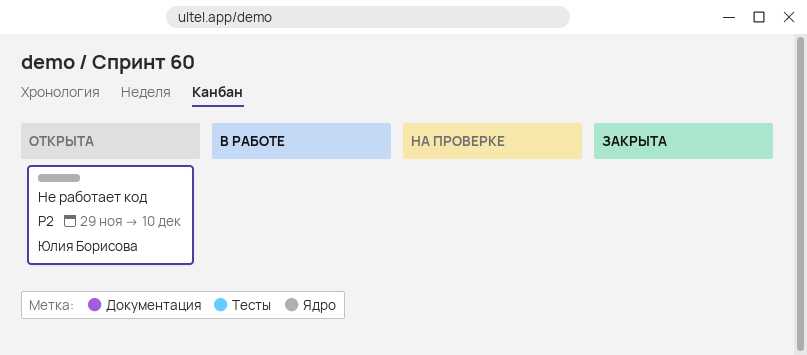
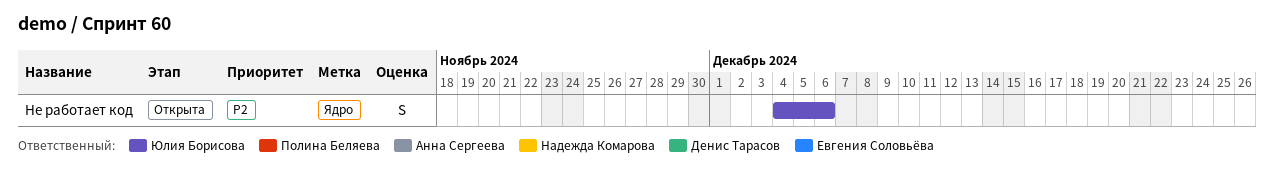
Не работает код, start: Nov 29 -> Dec 4
Не работает код, due: Dec 10 -> Dec 6

